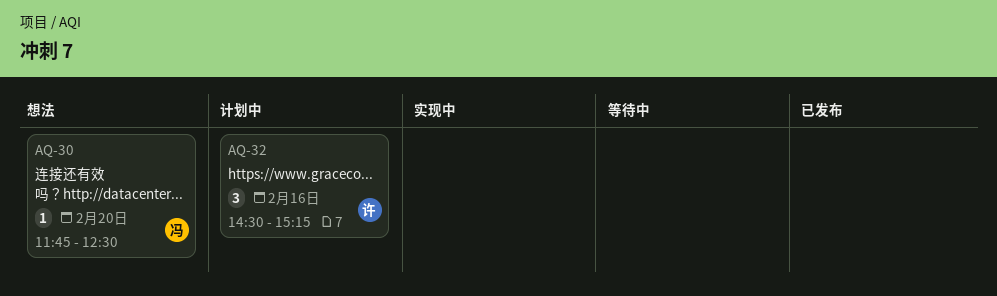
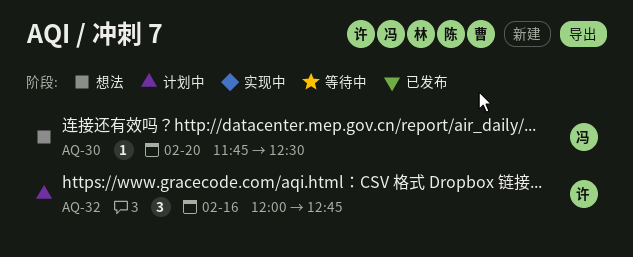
AQ-32, begins: 14:30 -> 12:00
AQ-32, ends: 15:15 -> 12:45

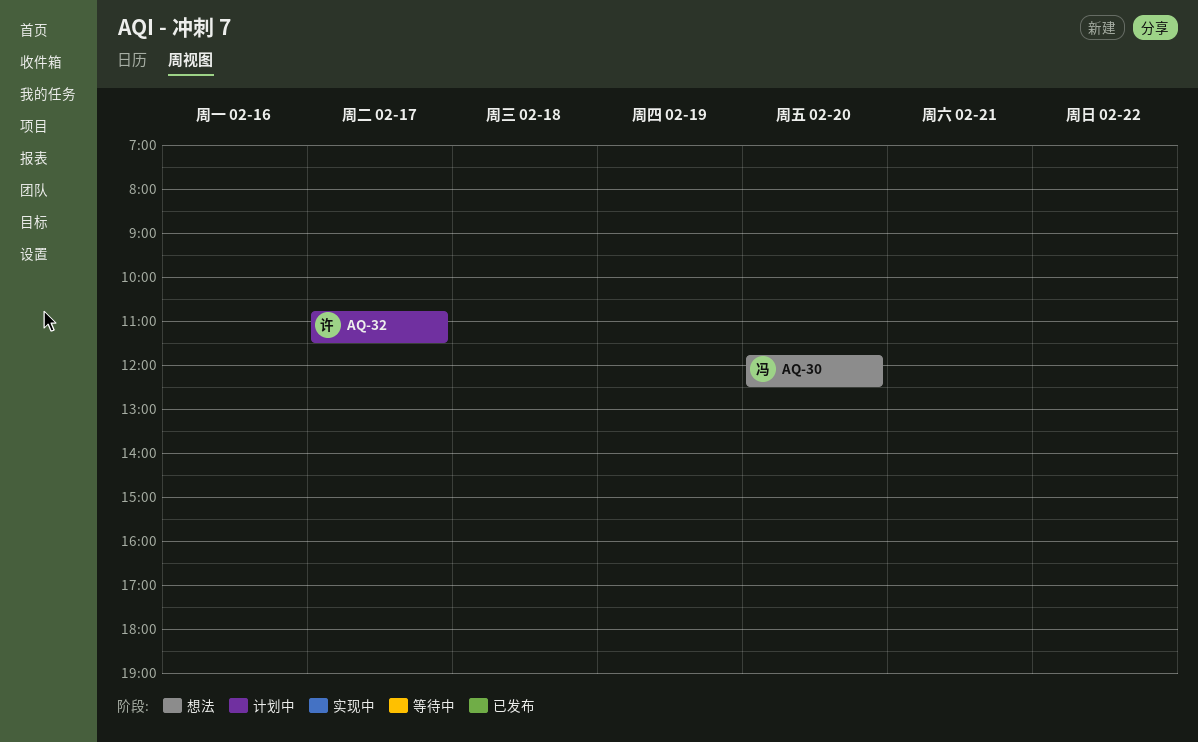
AQ-32, day: Feb 16 -> Feb 17
AQ-32, begins: 12:00 -> 10:45
AQ-32, ends: 12:45 -> 11:30

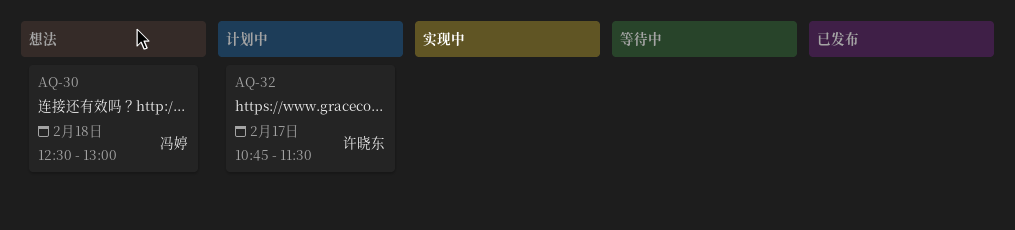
AQ-30, day: Feb 20 -> Feb 18
AQ-30, begins: 11:45 -> 12:30
AQ-30, ends: 12:30 -> 13:00

